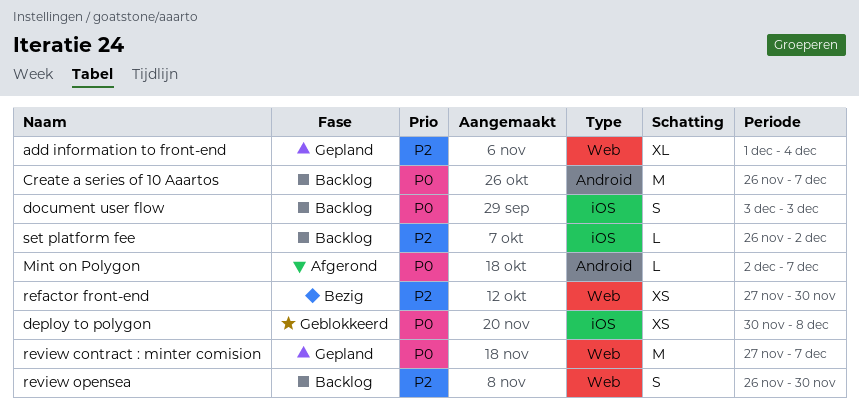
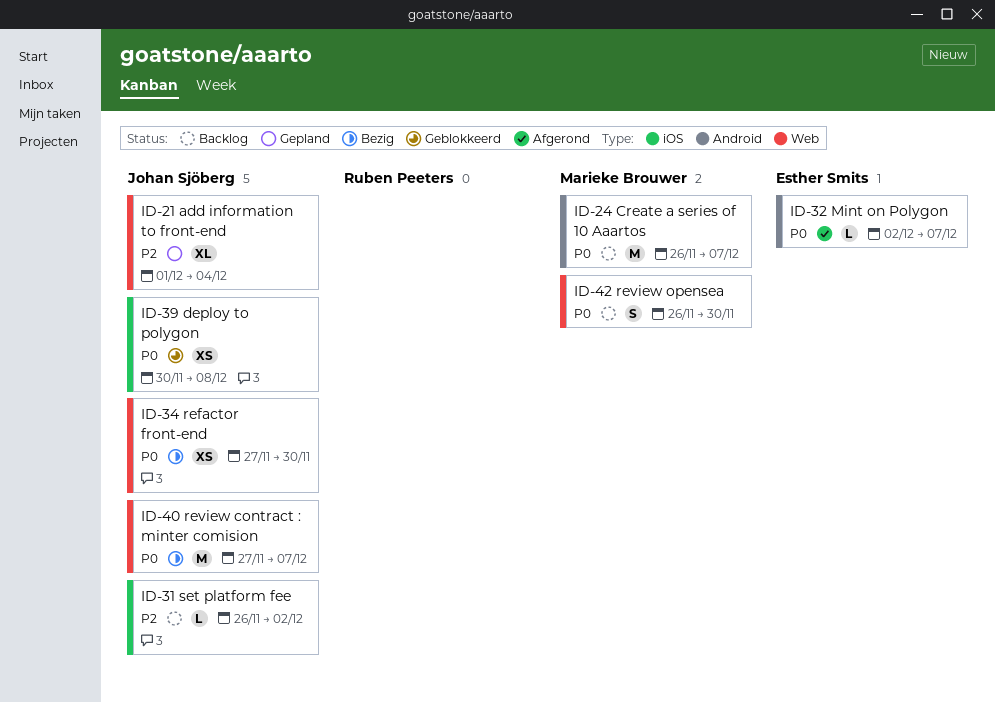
document user flow: present -> none
refactor front-end, priority: P2 -> P0
review contract : minter comision, status: Gepland -> Bezig
review opensea, priority: P2 -> P0

